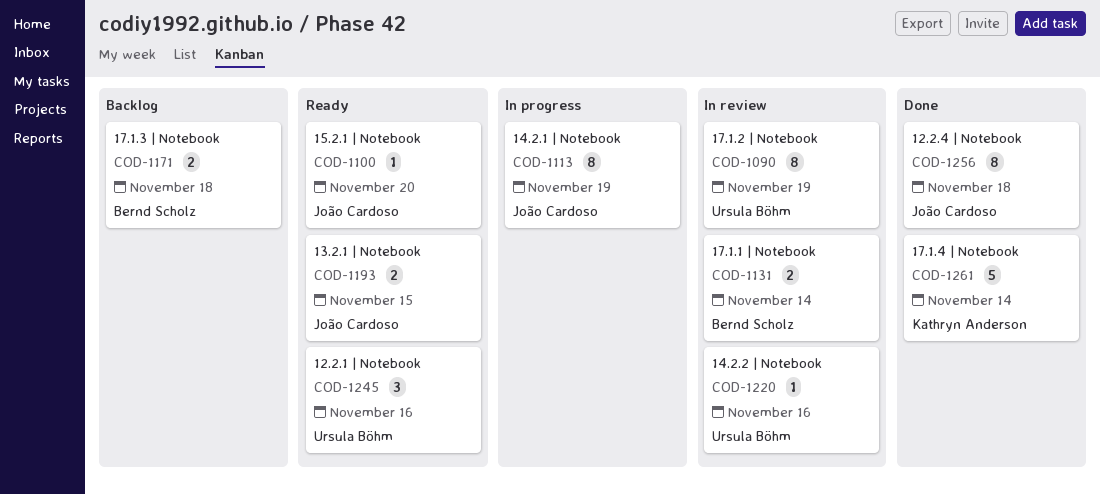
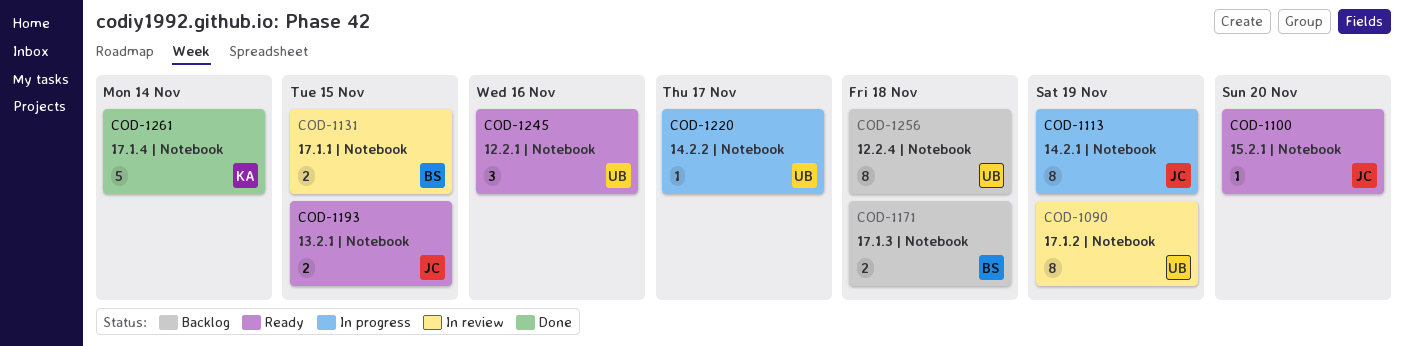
COD-1131, due: Nov 14 -> Nov 15
COD-1220, status: In review -> In progress
COD-1220, due: Nov 16 -> Nov 17
COD-1256, status: Done -> Backlog
COD-1256, owner: João Cardoso -> Ursula Böhm

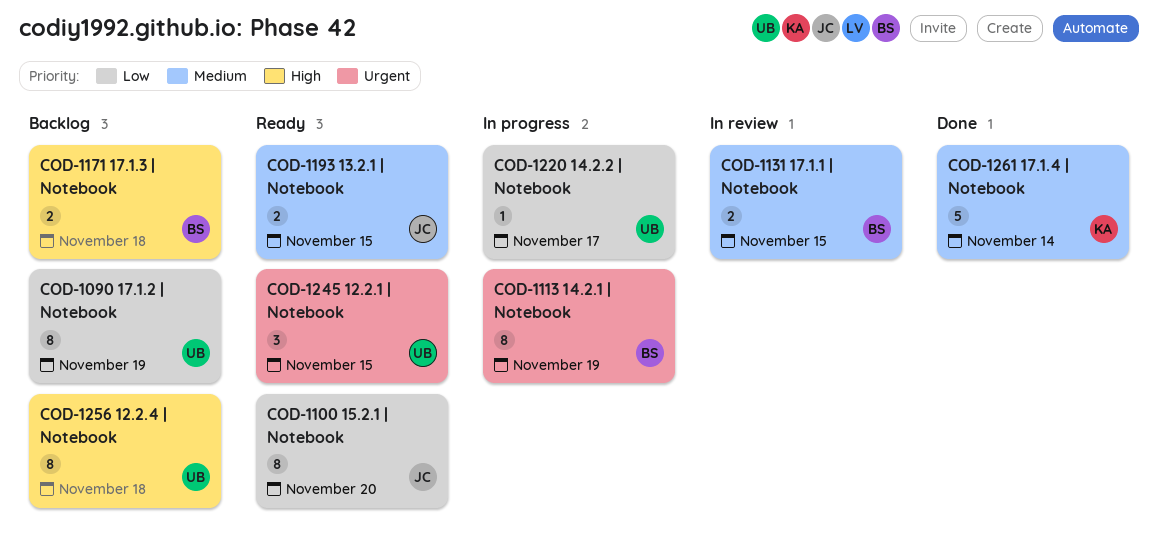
COD-1090, status: In review -> Backlog
COD-1100, estimate: 1 -> 8
COD-1113, owner: JC -> BS
COD-1245, due: Nov 16 -> Nov 15

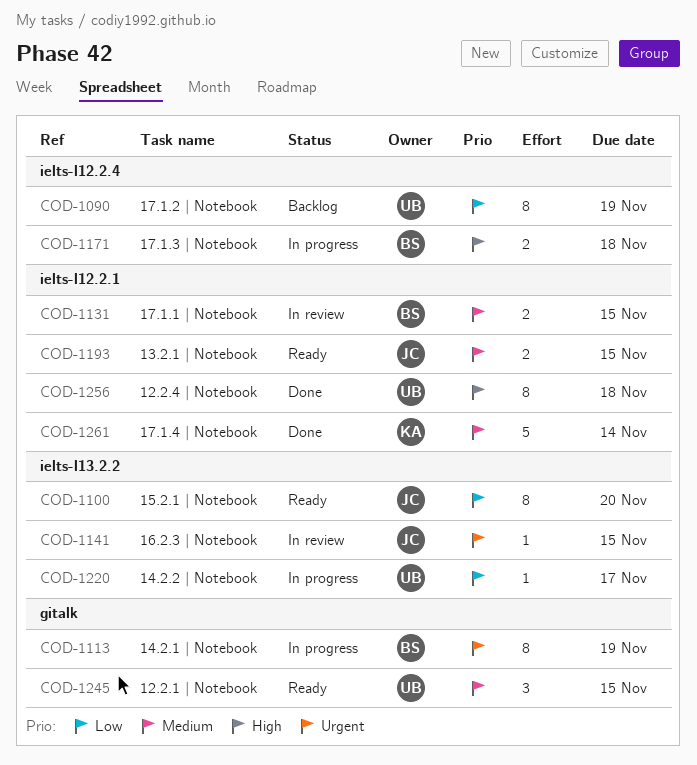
COD-1141: none -> present
COD-1171, status: Backlog -> In progress
COD-1245, priority: Urgent -> Medium
COD-1256, status: Backlog -> Done

